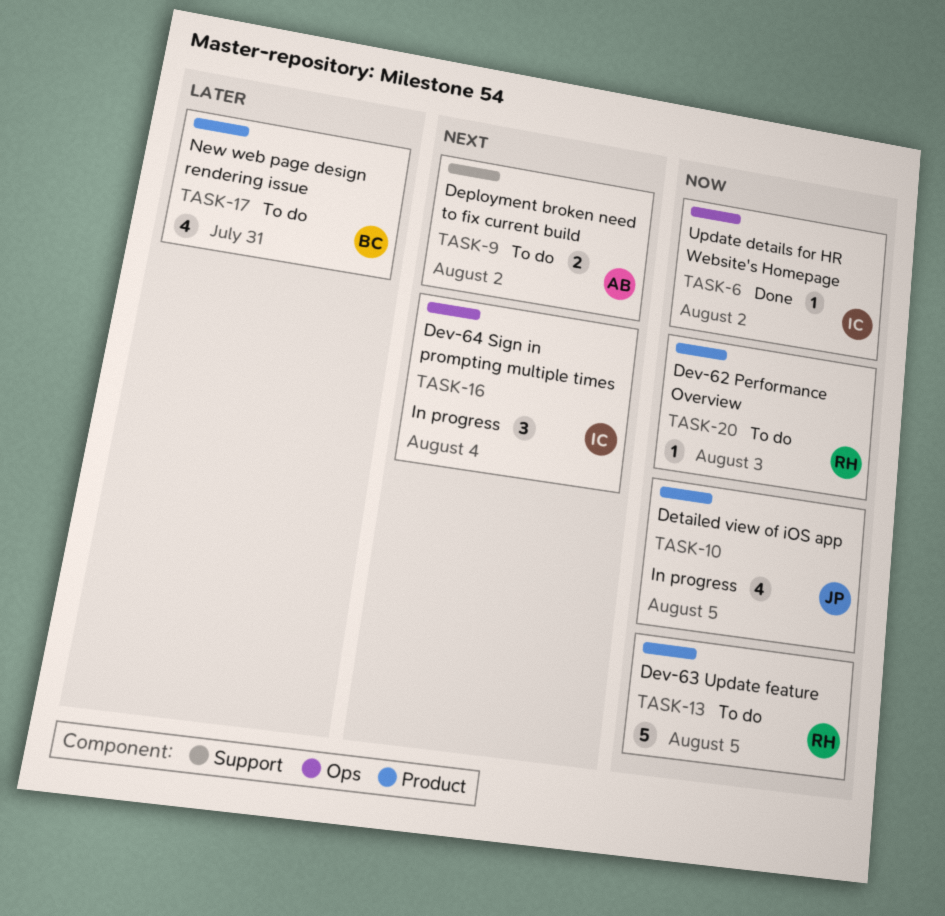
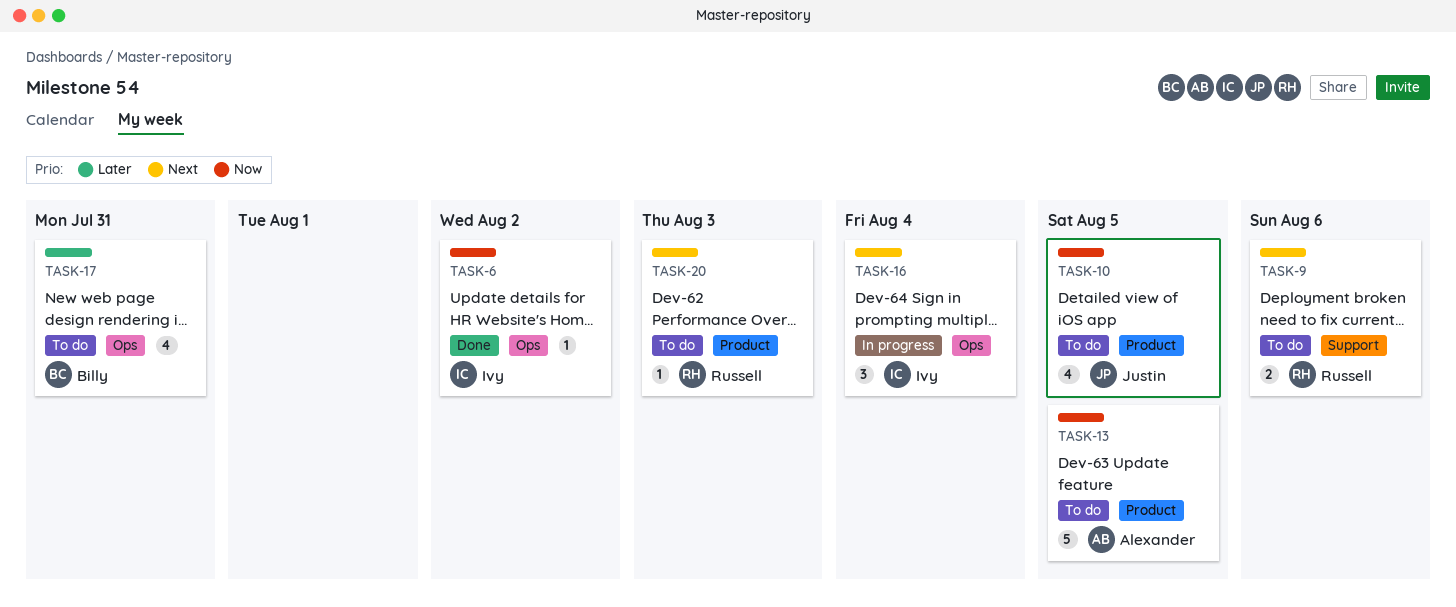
TASK-9, owner: Alexander -> Russell
TASK-9, due: Aug 2 -> Aug 6
TASK-10, status: In progress -> To do
TASK-13, owner: Russell -> Alexander
TASK-17, label: Product -> Ops
TASK-20, priority: Now -> Next

